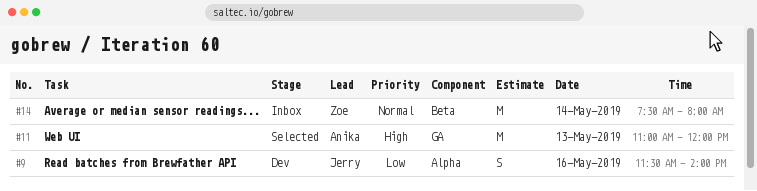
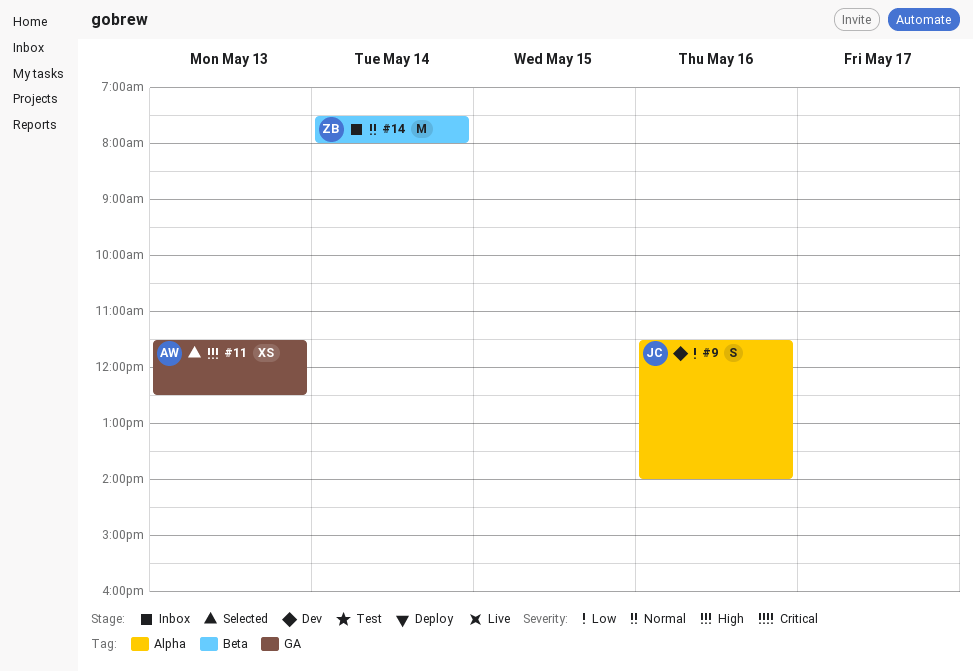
#11, estimate: M -> XS
#11, begins: 11:00 -> 11:30
#11, ends: 12:00 -> 12:30

